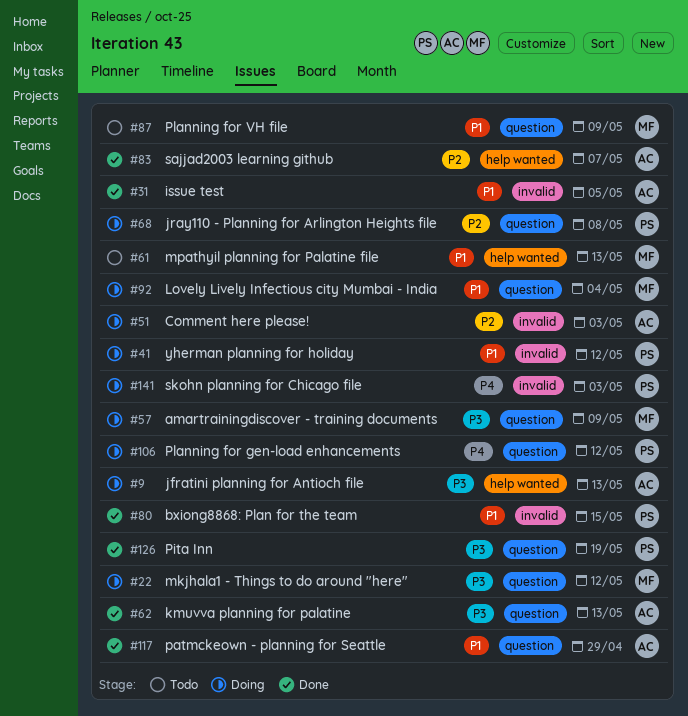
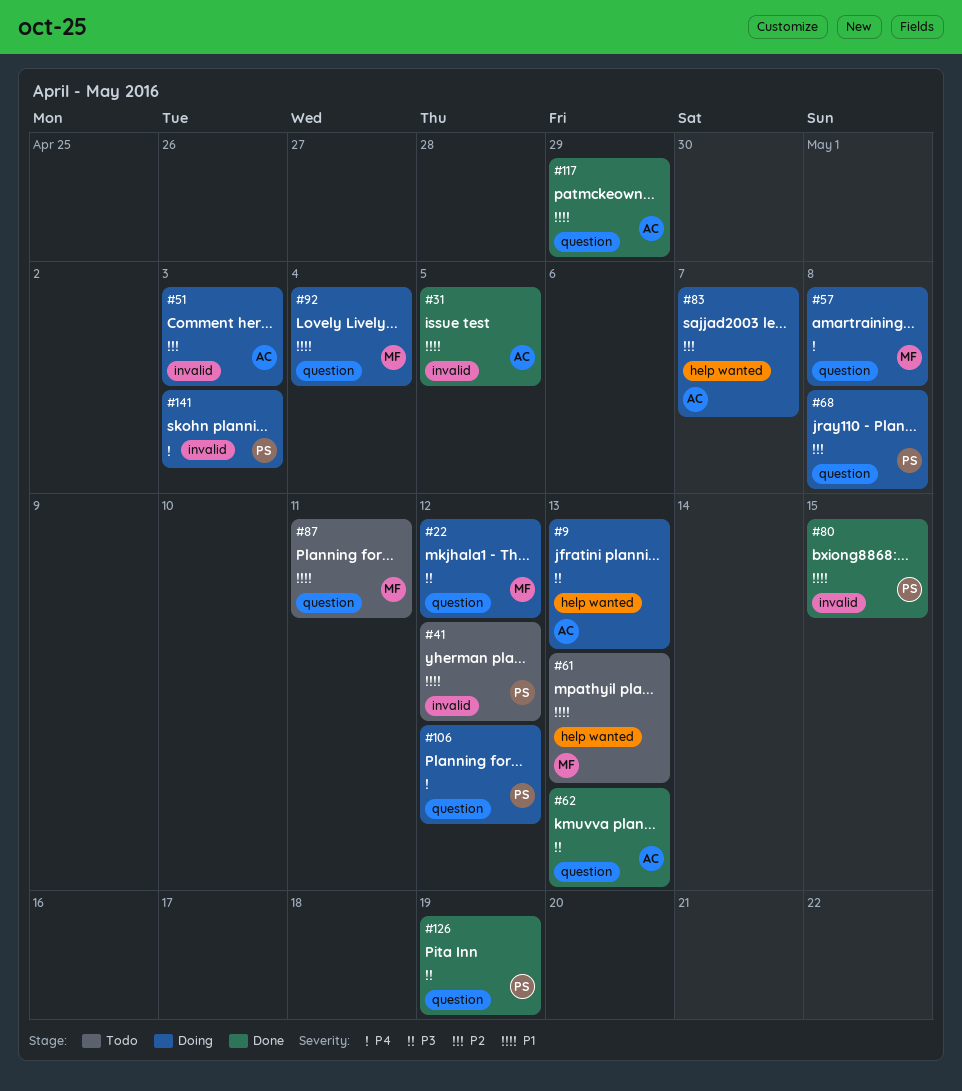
#41, status: Doing -> Todo
#57, priority: P3 -> P4
#57, due: May 9 -> May 8
#83, status: Done -> Doing
#87, due: May 9 -> May 11

